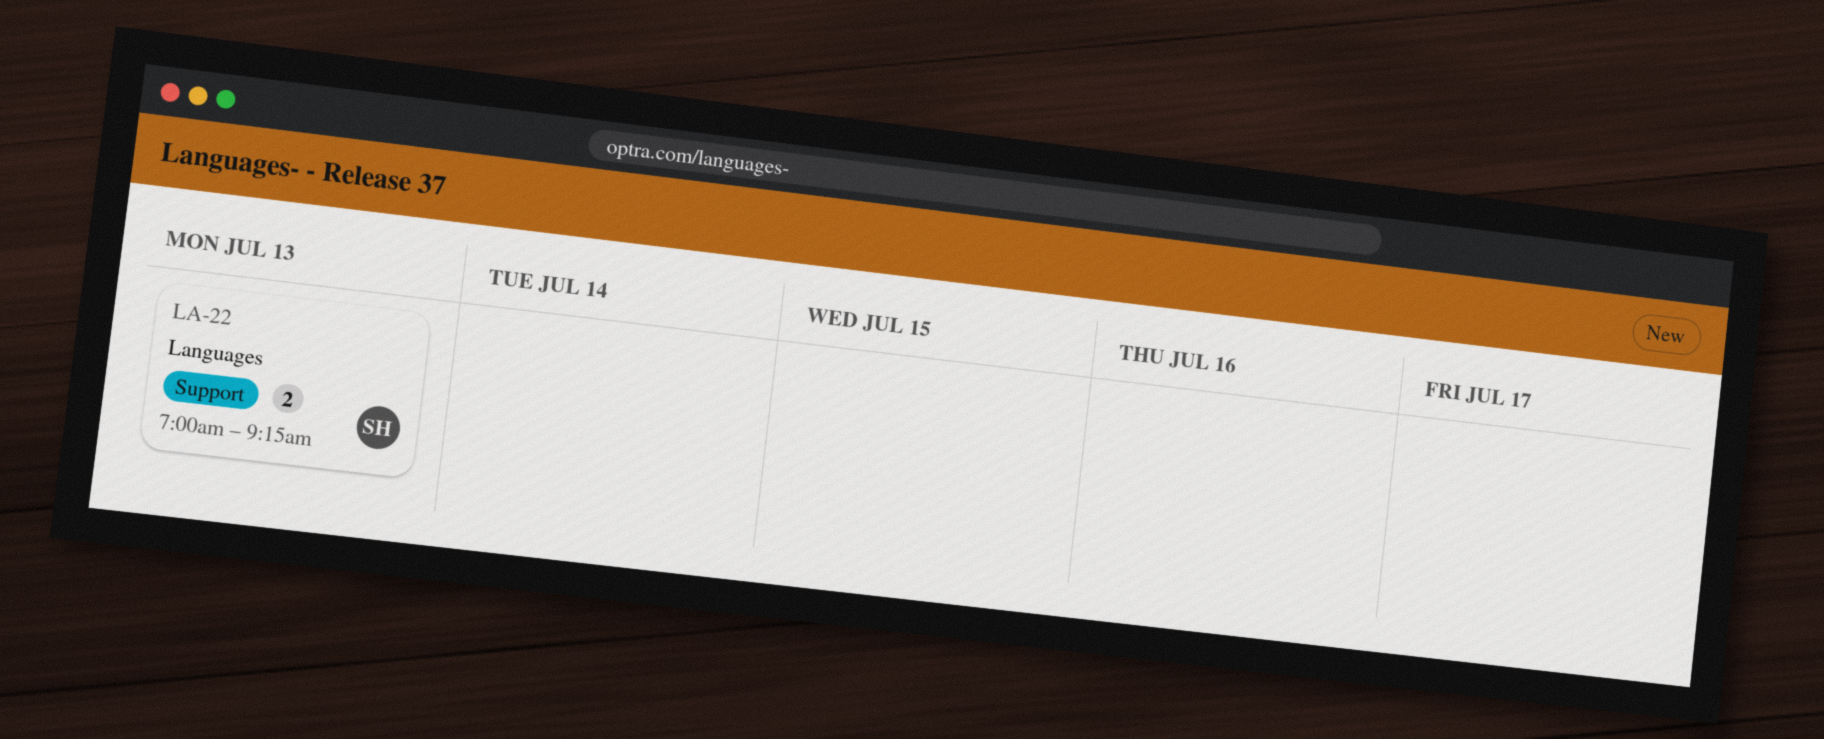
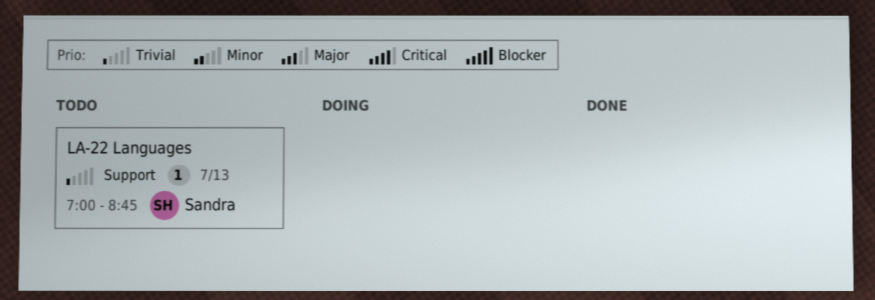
LA-22, estimate: 2 -> 1
LA-22, ends: 09:15 -> 08:45

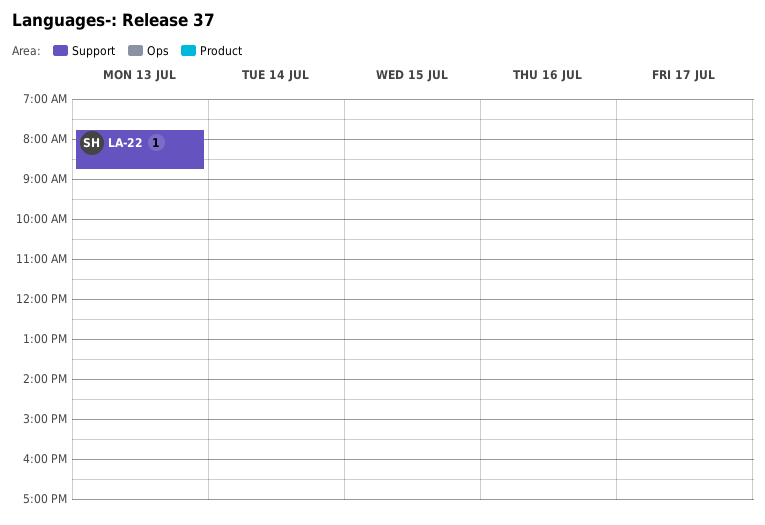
LA-22, begins: 07:00 -> 07:45

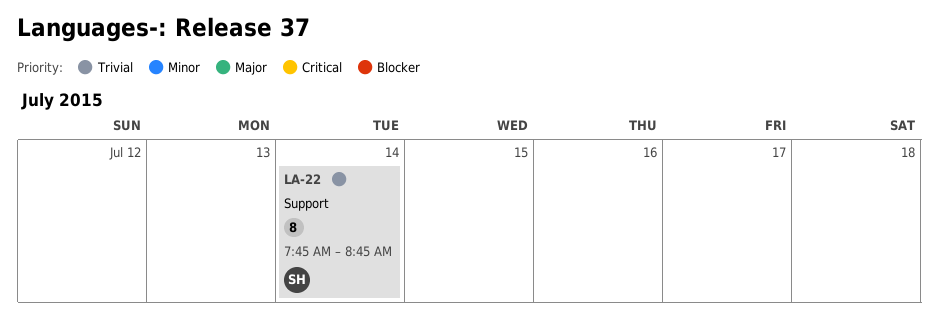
LA-22, estimate: 1 -> 8
LA-22, day: Jul 13 -> Jul 14

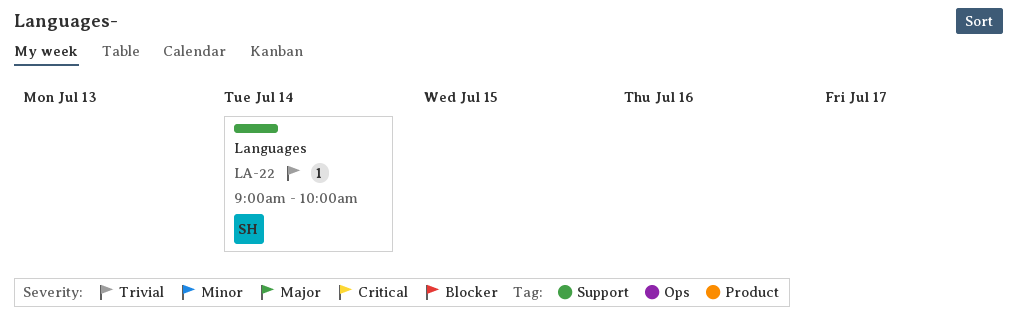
LA-22, estimate: 8 -> 1
LA-22, begins: 07:45 -> 09:00
LA-22, ends: 08:45 -> 10:00

